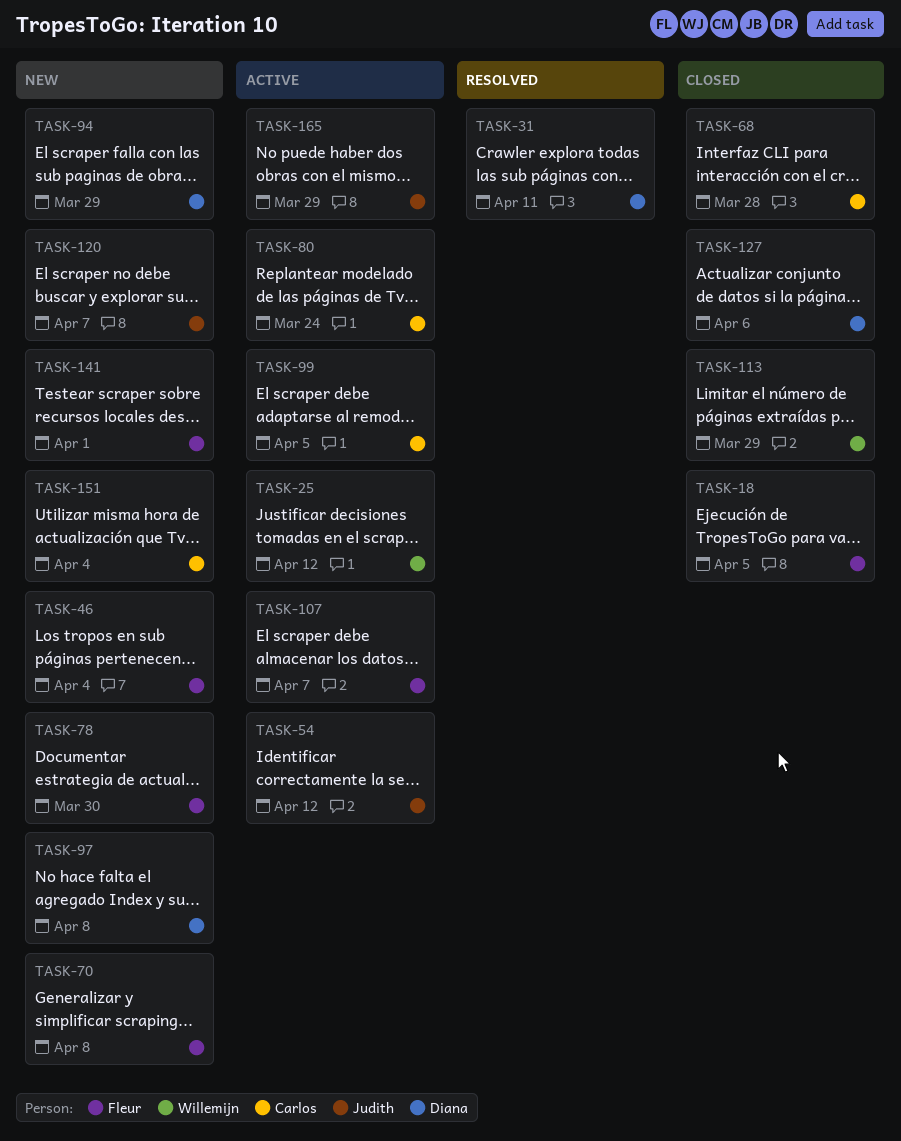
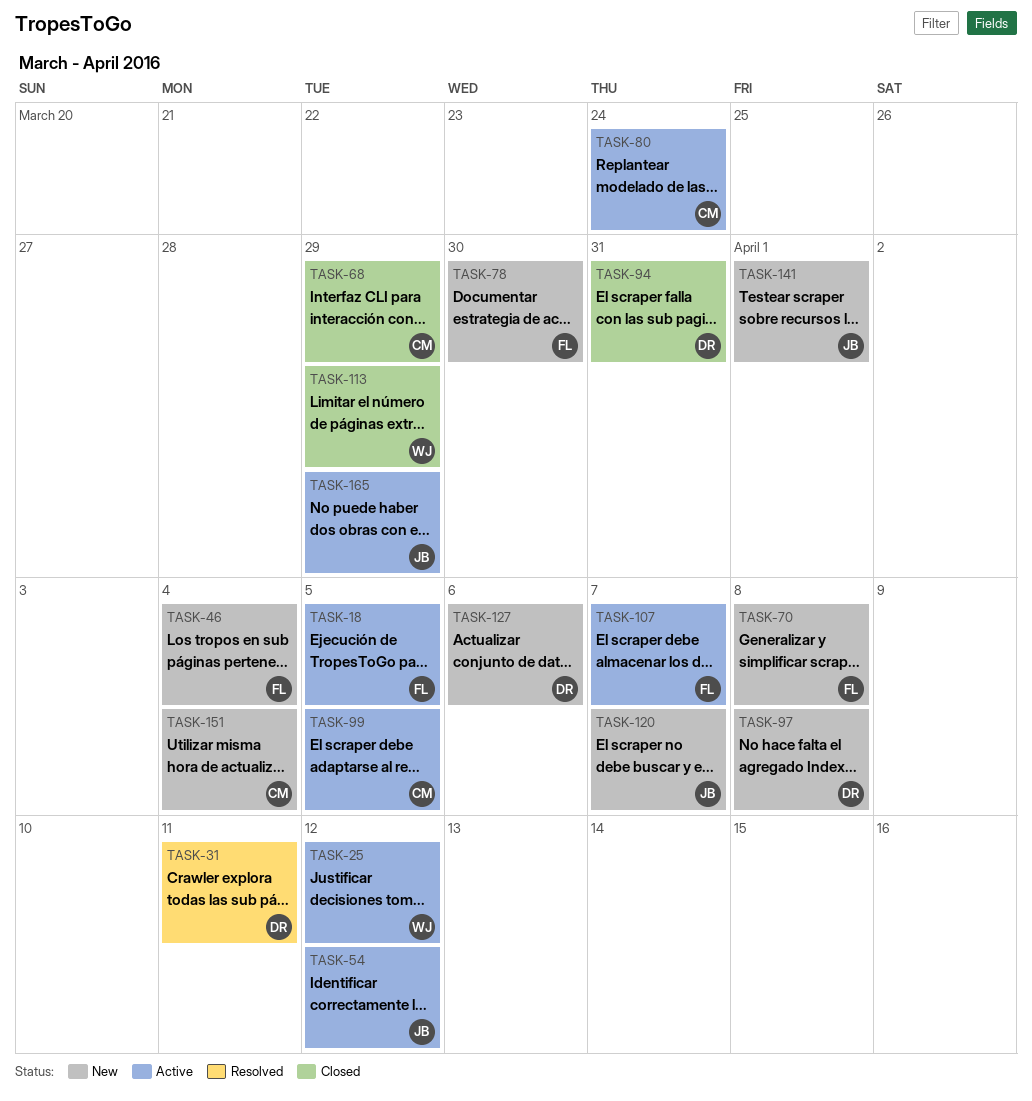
TASK-18, status: Closed -> Active
TASK-68, due: Mar 28 -> Mar 29
TASK-94, status: New -> Closed
TASK-94, due: Mar 29 -> Mar 31
TASK-127, status: Closed -> New
TASK-141, owner: Fleur -> Judith

